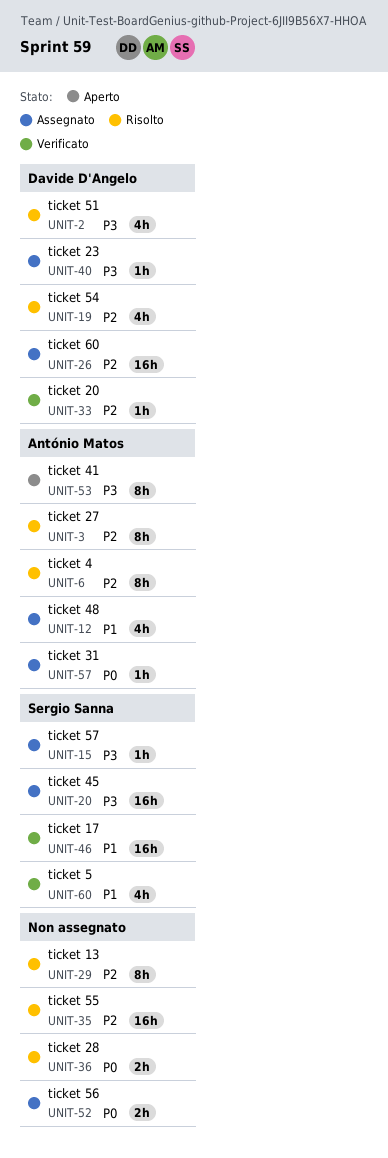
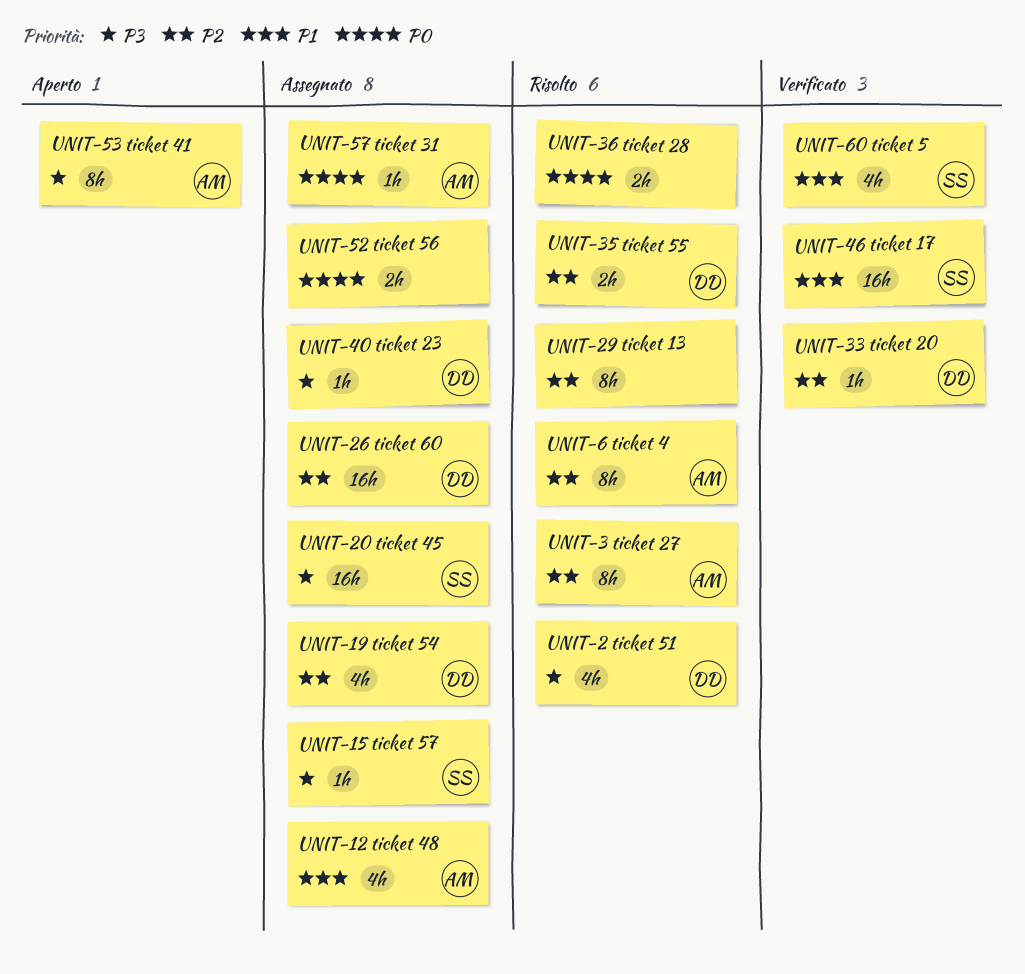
UNIT-19, status: Risolto -> Assegnato
UNIT-35, owner: none -> Davide D'Angelo
UNIT-35, estimate: 16h -> 2h

